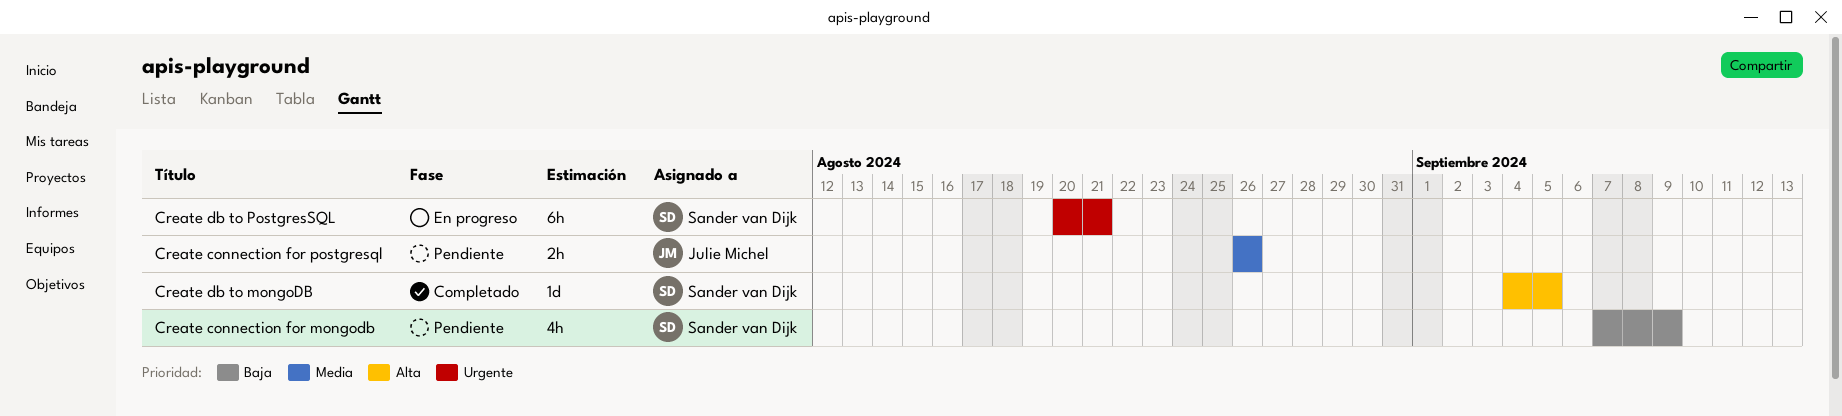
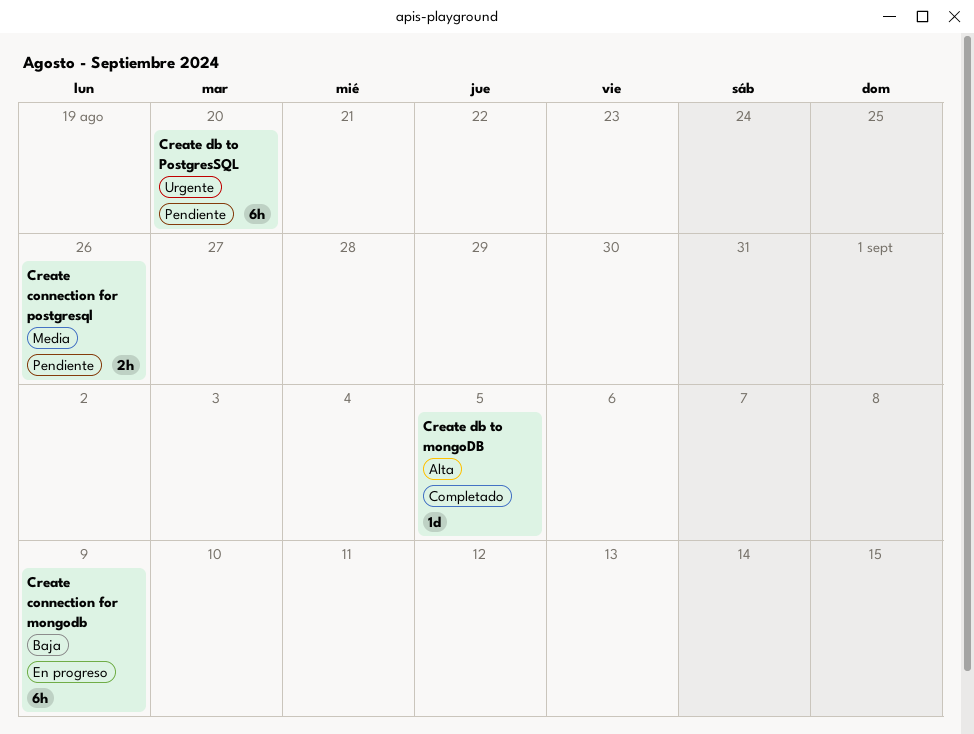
Create connection for mongodb, status: Pendiente -> En progreso
Create connection for mongodb, estimate: 4h -> 6h
Create db to PostgresSQL, status: En progreso -> Pendiente
Create db to PostgresSQL, due: Aug 21 -> Aug 20

